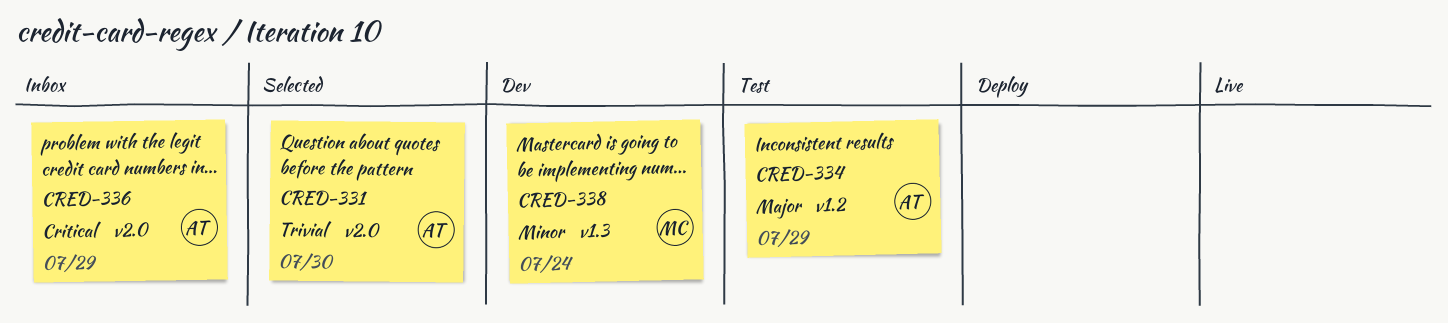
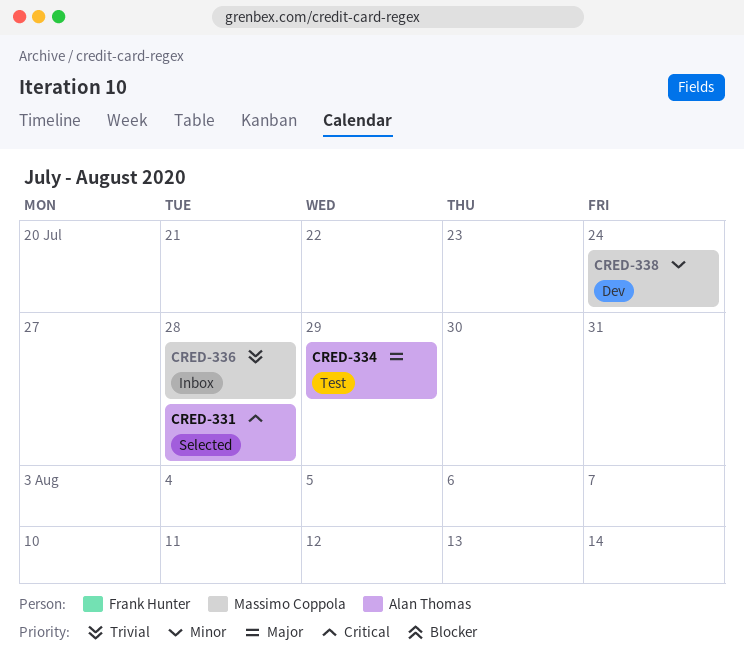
CRED-331, priority: Trivial -> Critical
CRED-331, due: Jul 30 -> Jul 28
CRED-336, owner: Alan Thomas -> Massimo Coppola
CRED-336, priority: Critical -> Trivial
CRED-336, due: Jul 29 -> Jul 28

